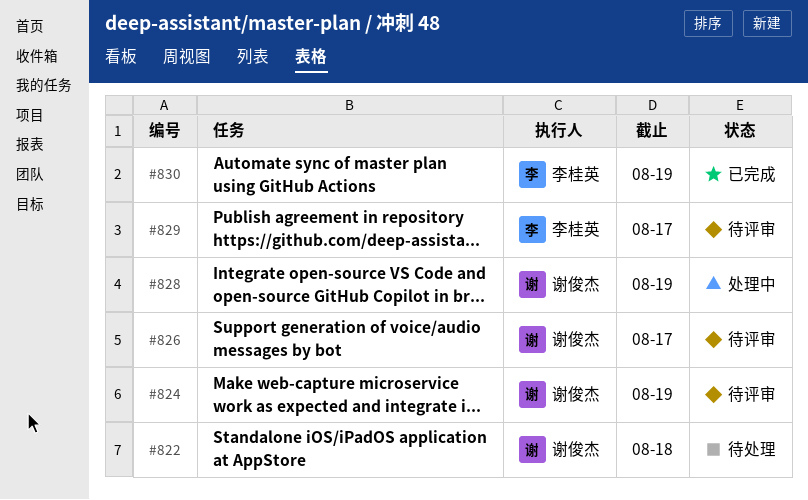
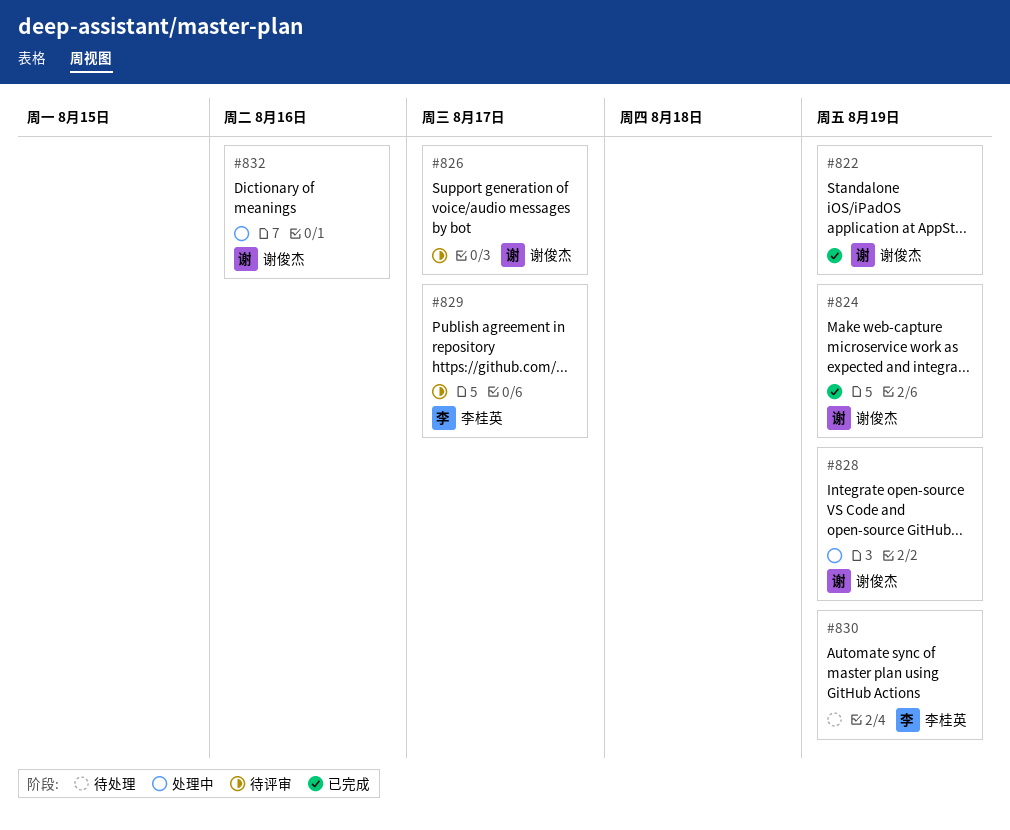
#822, status: 待处理 -> 已完成
#822, due: Aug 18 -> Aug 19
#824, status: 待评审 -> 已完成
#830, status: 已完成 -> 待处理
#832: none -> present

